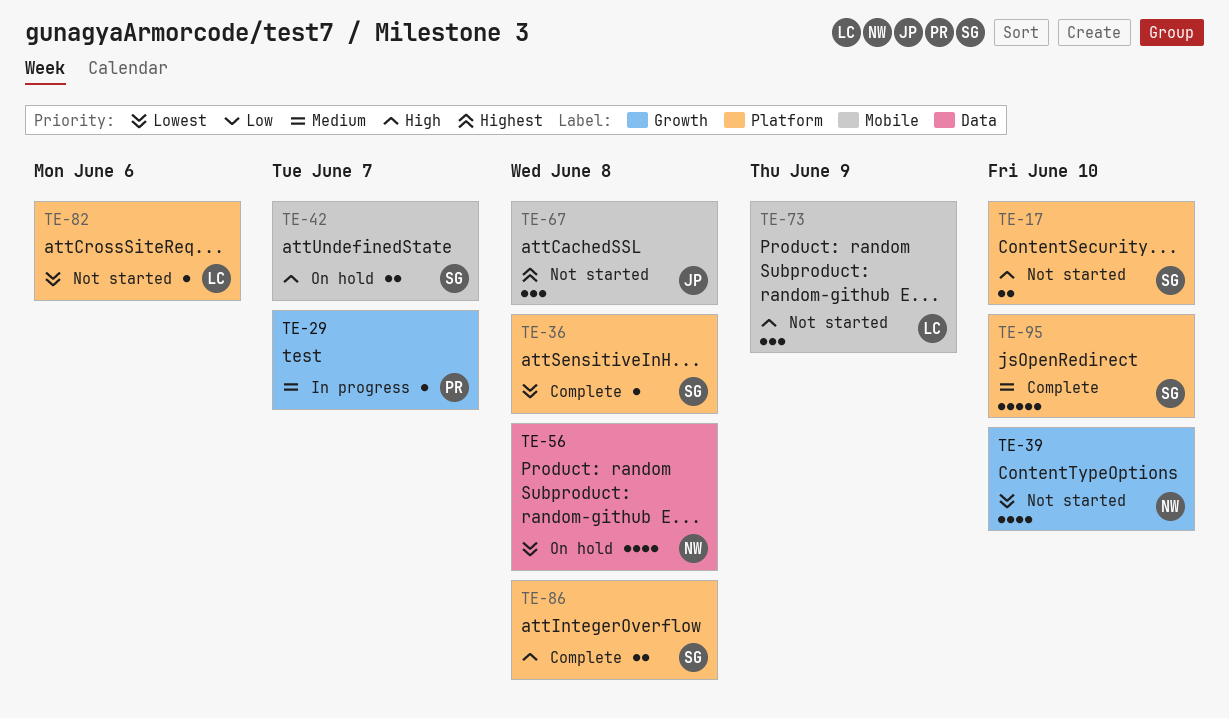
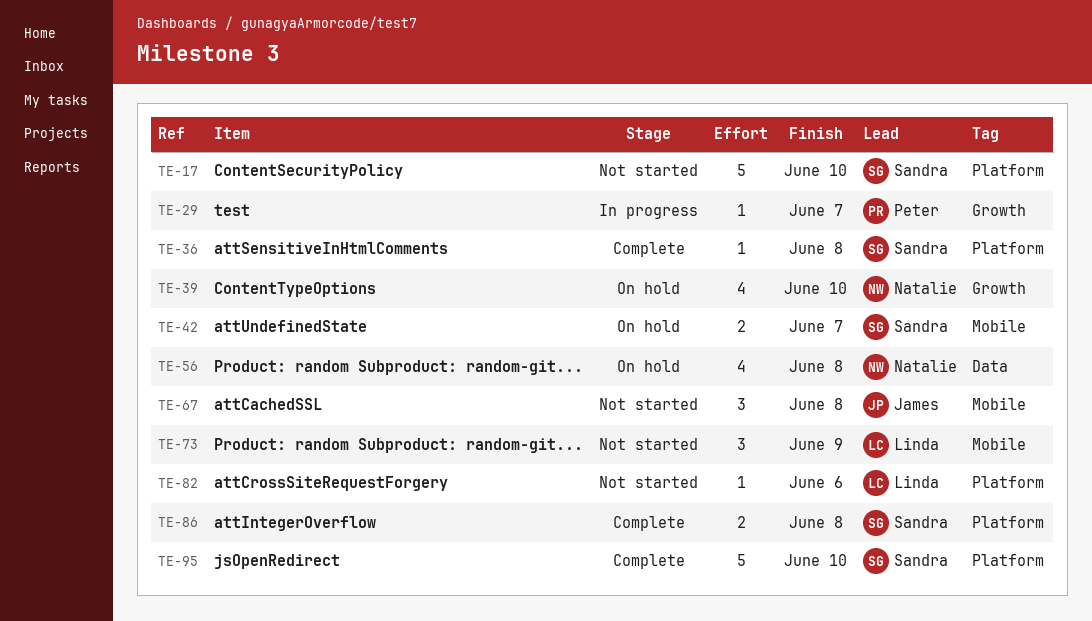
TE-17, estimate: 2 -> 5
TE-39, status: Not started -> On hold

